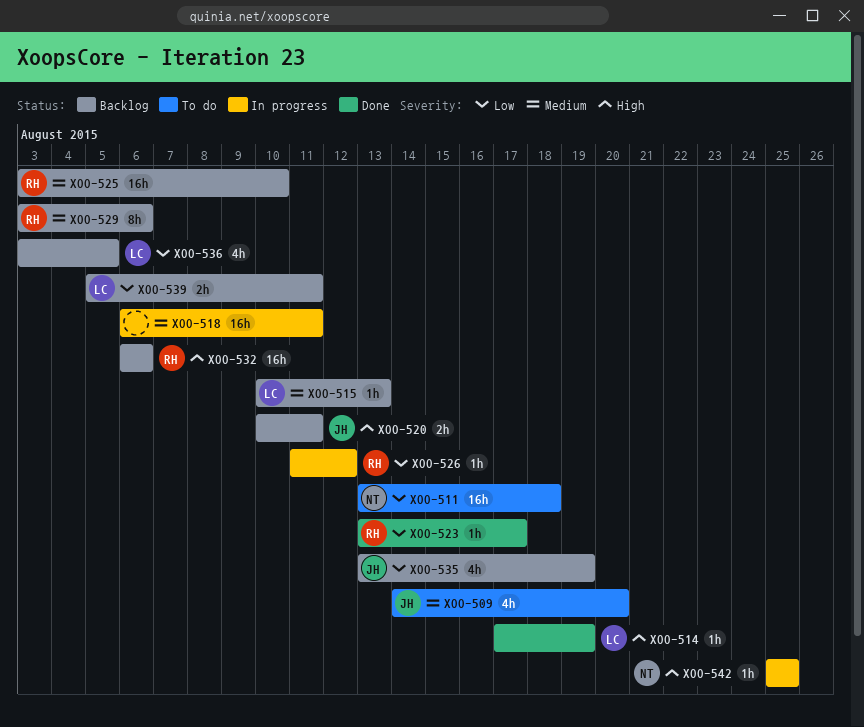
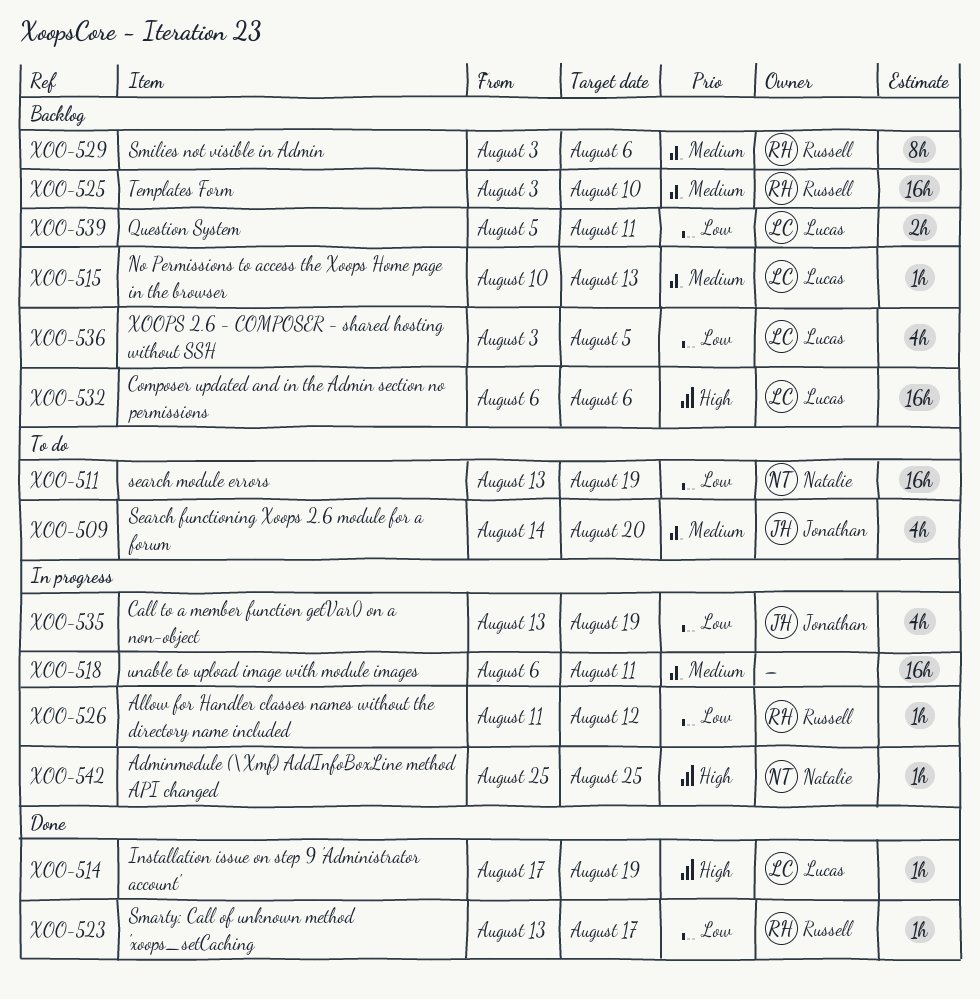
XOO-511, due: Aug 18 -> Aug 19
XOO-520: present -> none
XOO-532, owner: Russell -> Lucas
XOO-535, status: Backlog -> In progress

